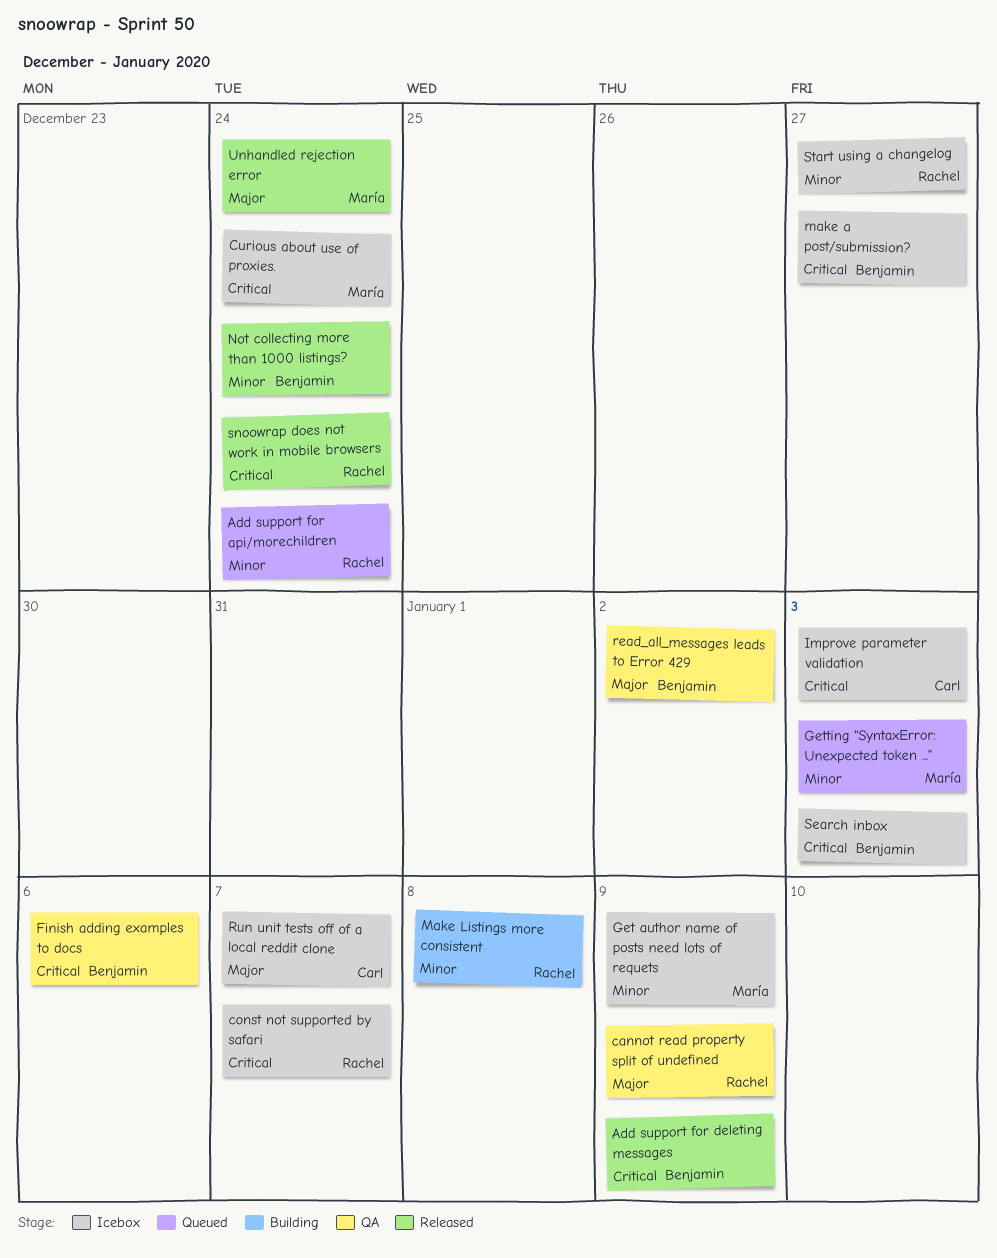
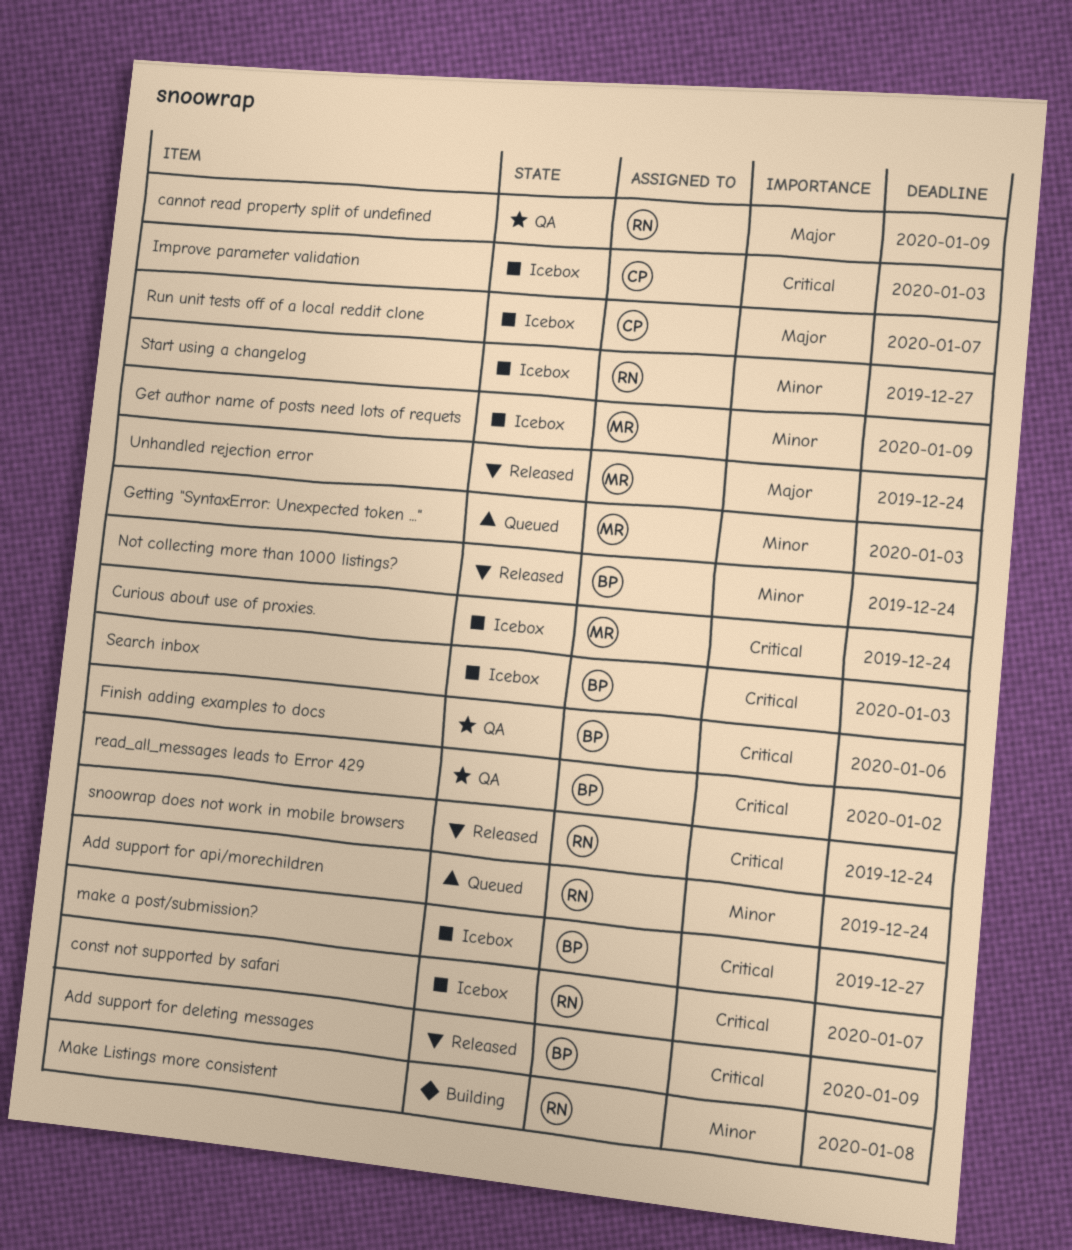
read_all_messages leads to Error 429, priority: Major -> Critical

